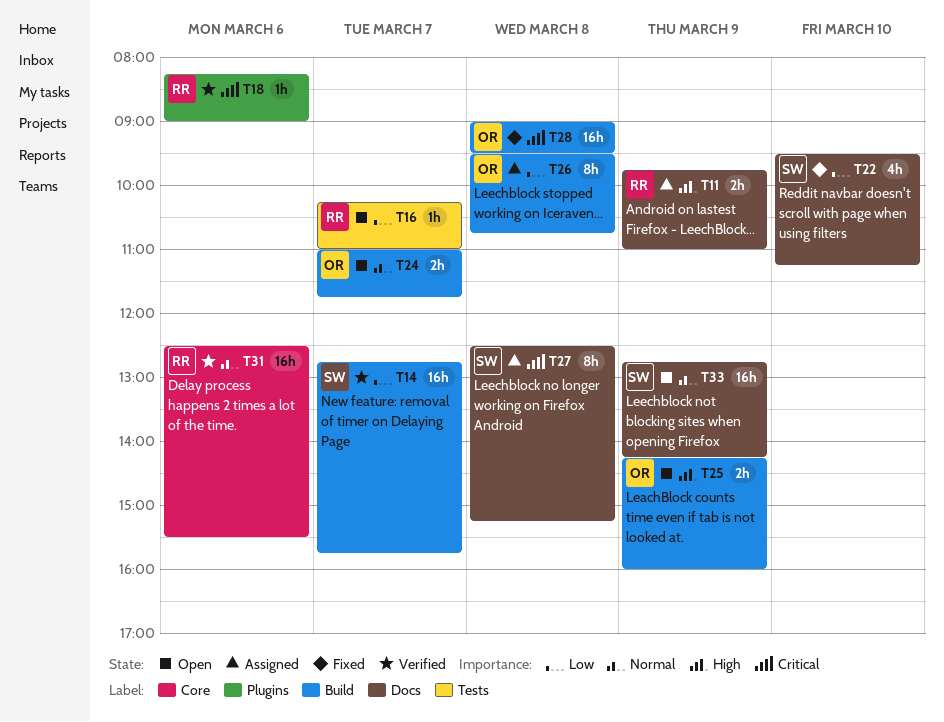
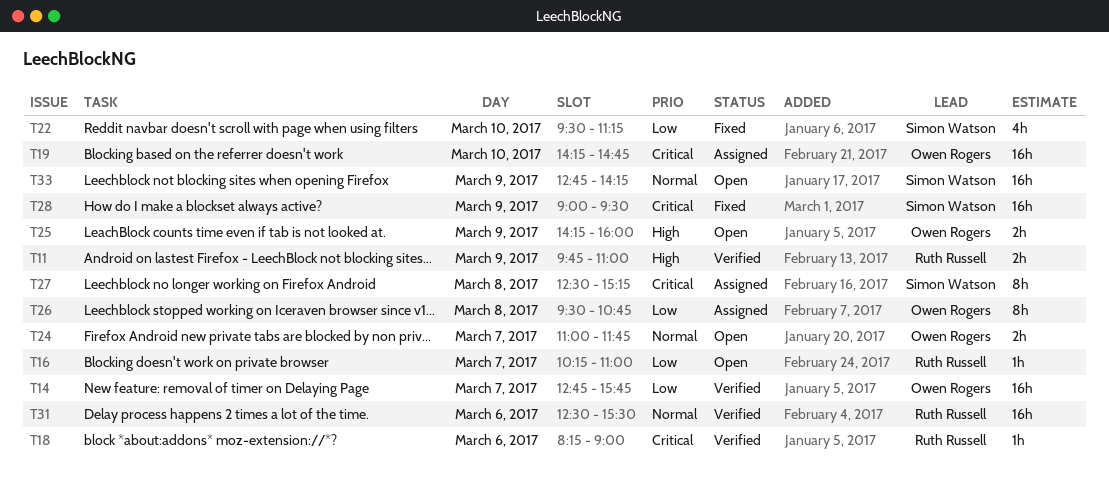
T11, status: Assigned -> Verified
T14, owner: Simon Watson -> Owen Rogers
T19: none -> present
T28, owner: Owen Rogers -> Simon Watson
T28, day: Mar 8 -> Mar 9

